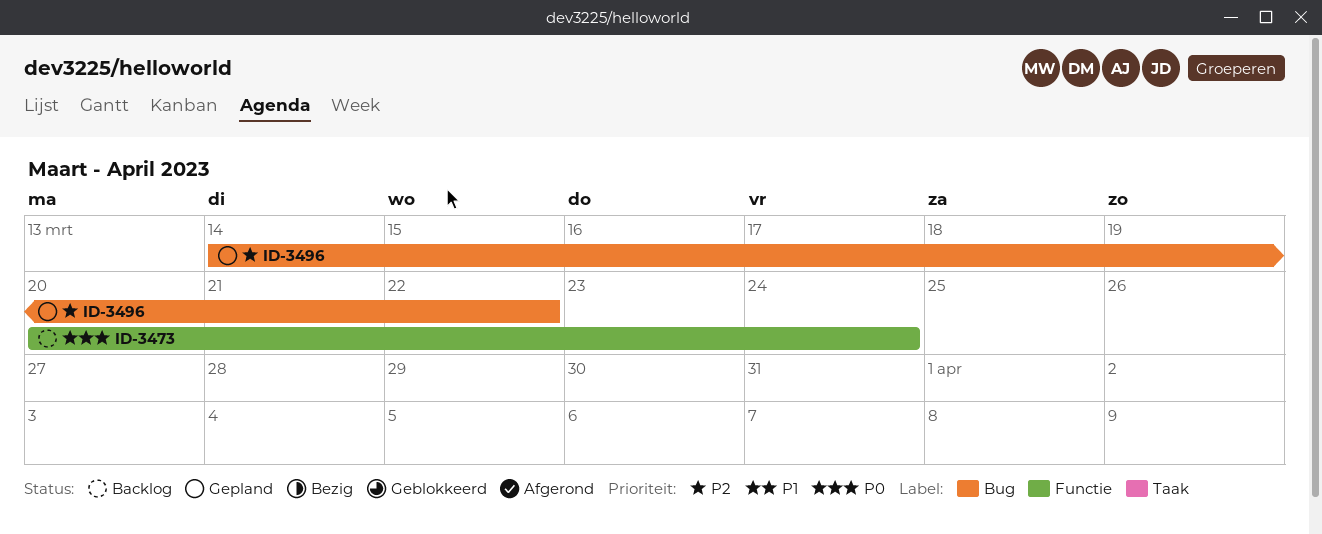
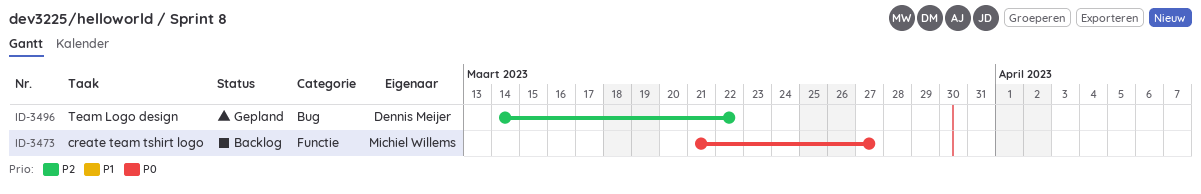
ID-3473, start: Mar 20 -> Mar 21
ID-3473, due: Mar 24 -> Mar 27

